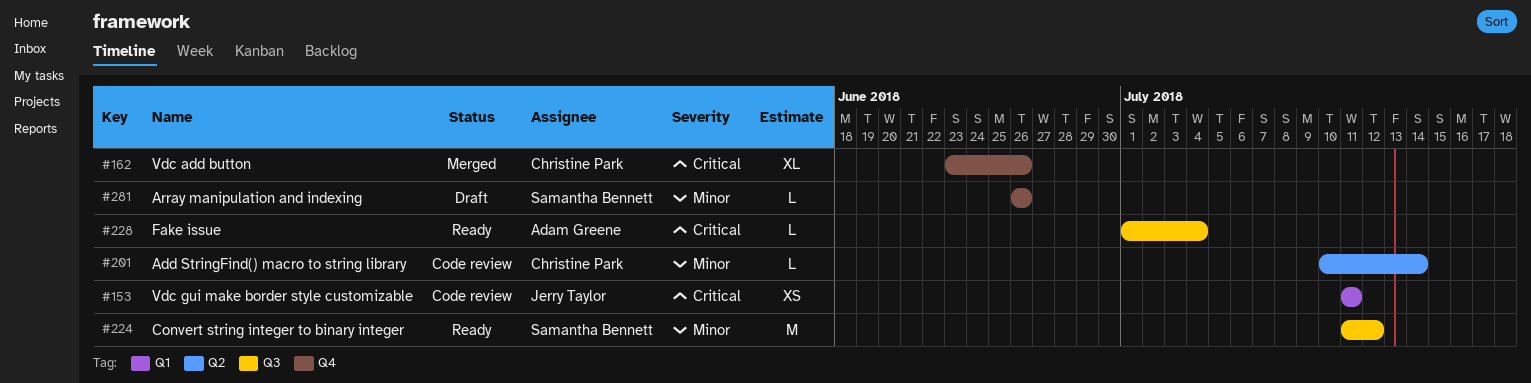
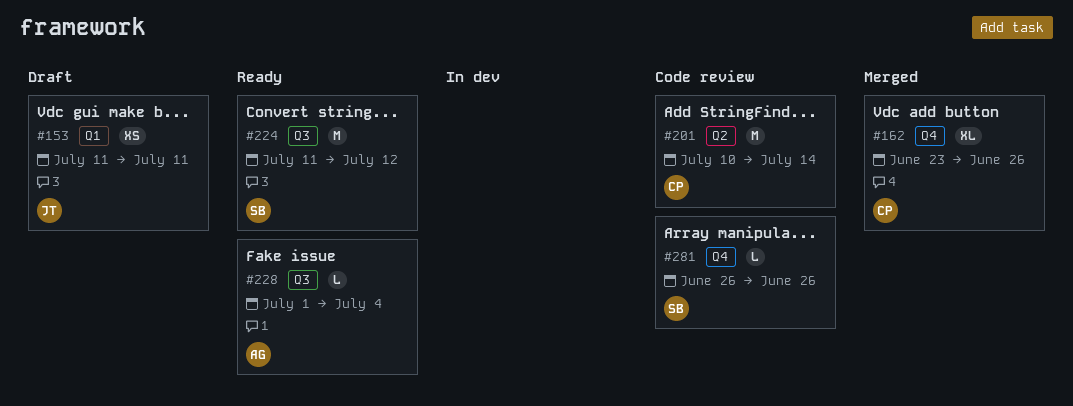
#153, status: Code review -> Draft
#201, estimate: L -> M
#281, status: Draft -> Code review

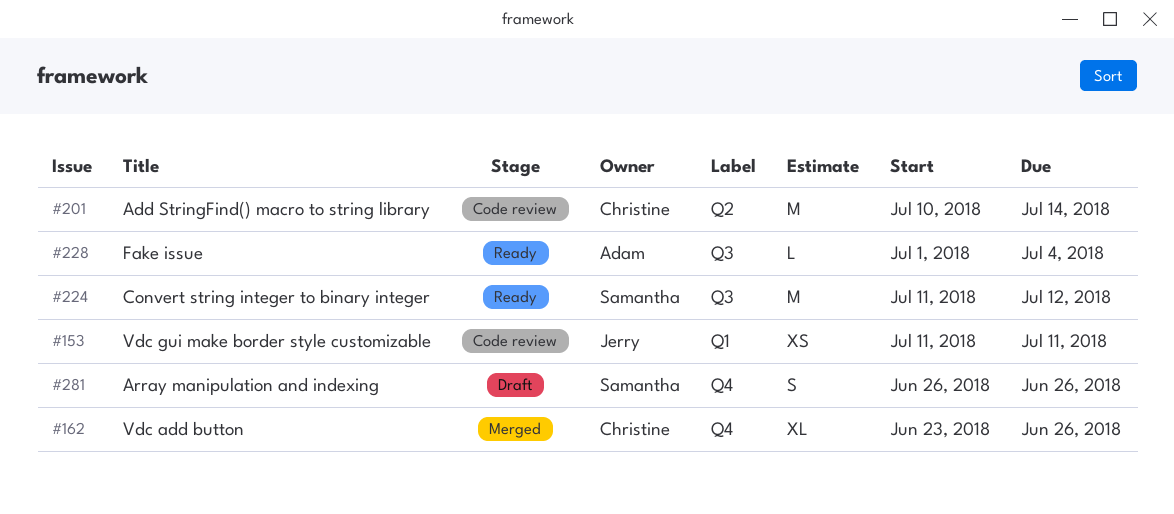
#153, status: Draft -> Code review
#281, status: Code review -> Draft
#281, estimate: L -> S

